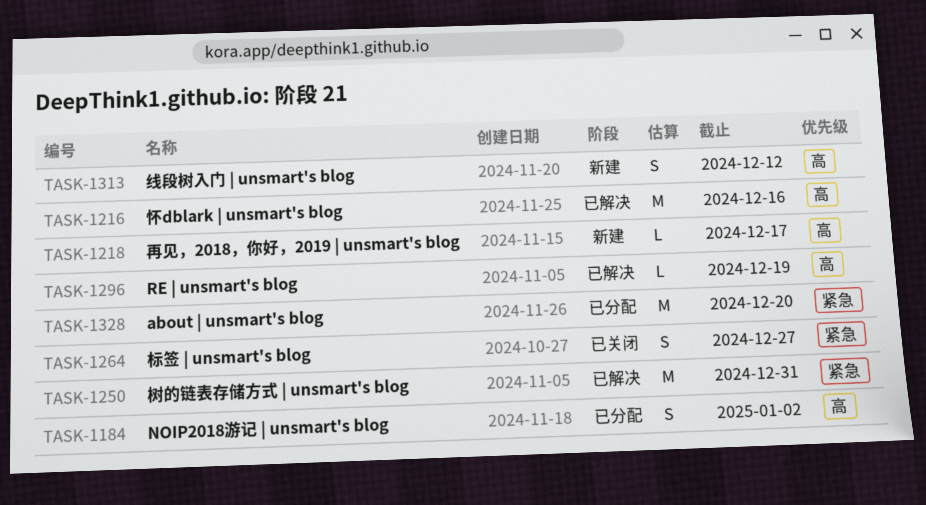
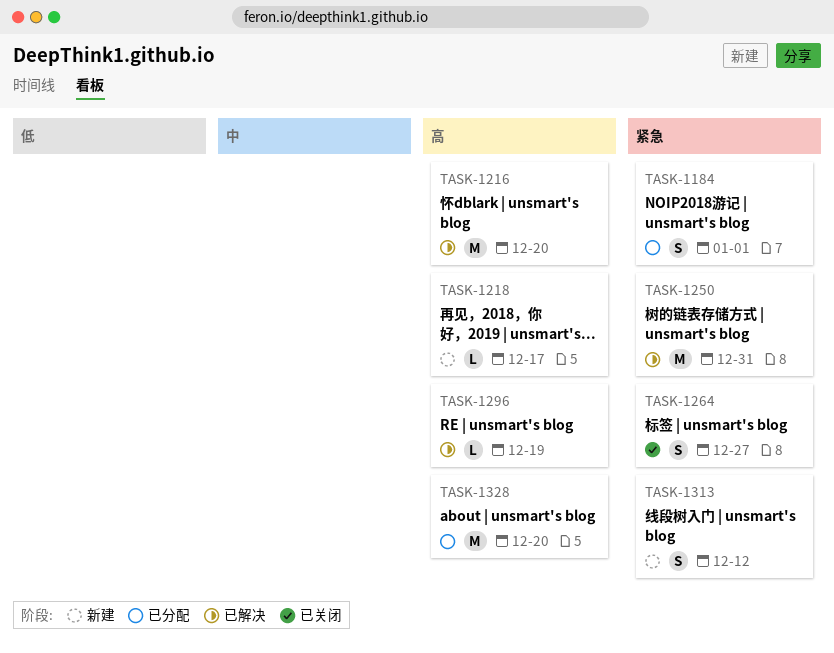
TASK-1184, priority: 高 -> 紧急
TASK-1184, due: Jan 2 -> Jan 1
TASK-1216, due: Dec 16 -> Dec 20
TASK-1313, priority: 高 -> 紧急
TASK-1328, priority: 紧急 -> 高

